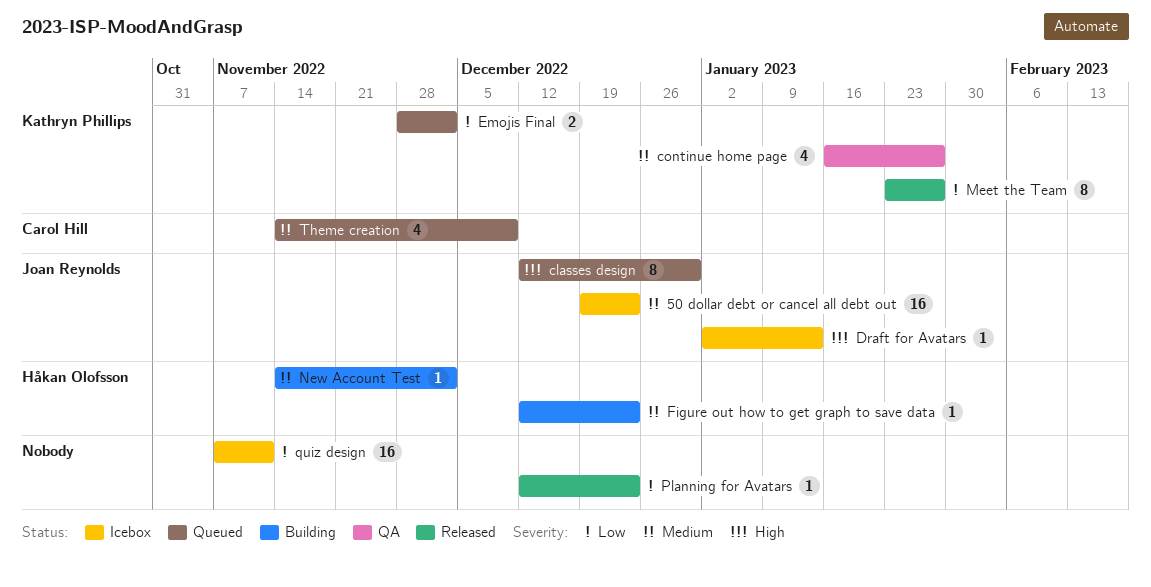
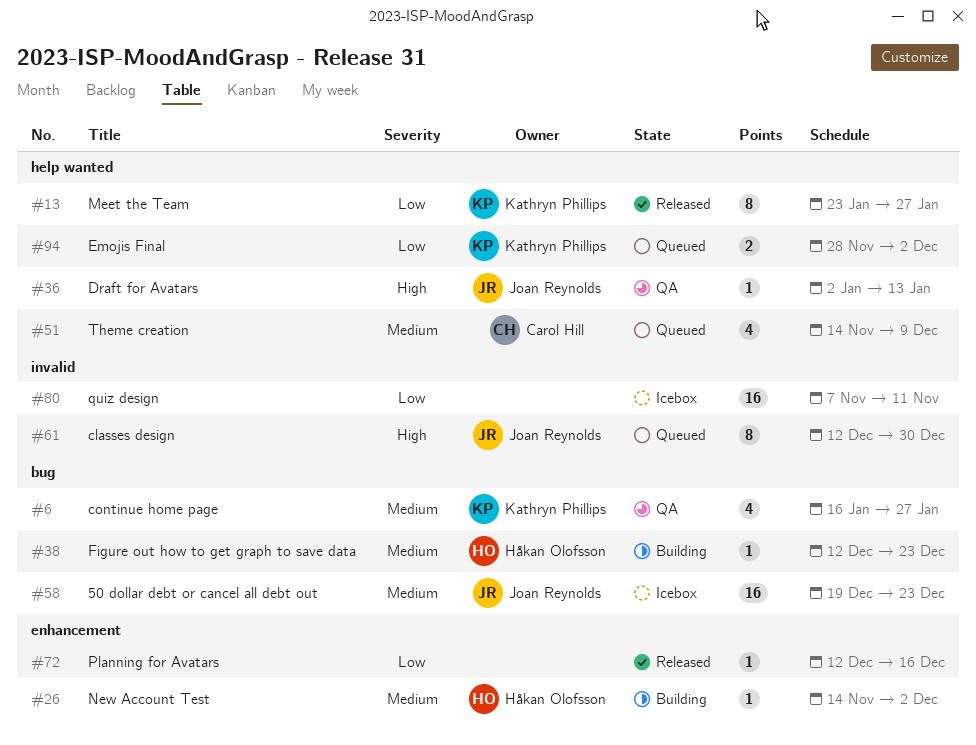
Draft for Avatars, status: Icebox -> QA
Planning for Avatars, due: Dec 23 -> Dec 16

